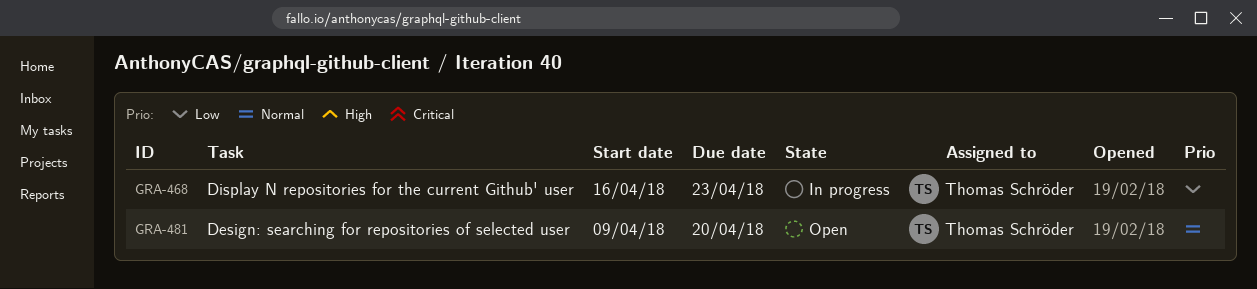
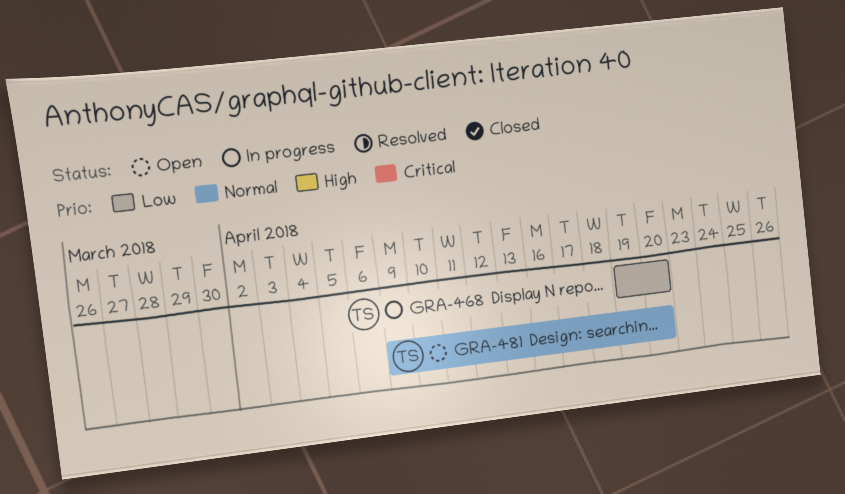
GRA-468, start: Apr 16 -> Apr 19
GRA-468, due: Apr 23 -> Apr 20

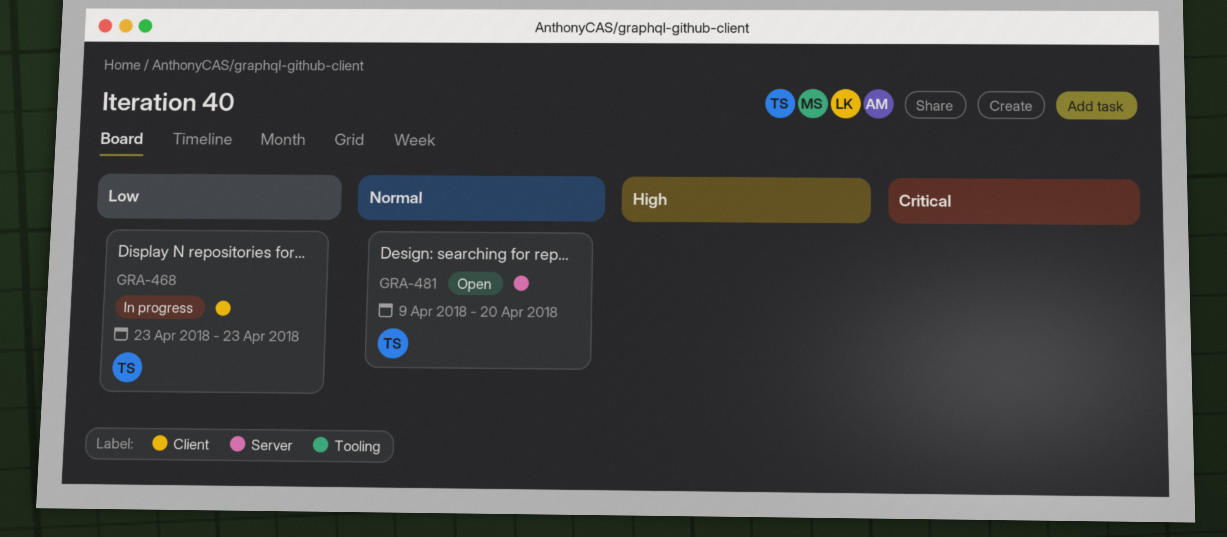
GRA-468, start: Apr 19 -> Apr 23
GRA-468, due: Apr 20 -> Apr 23

